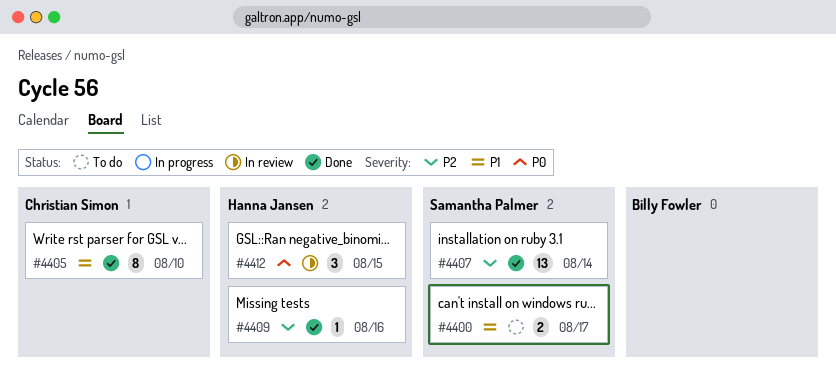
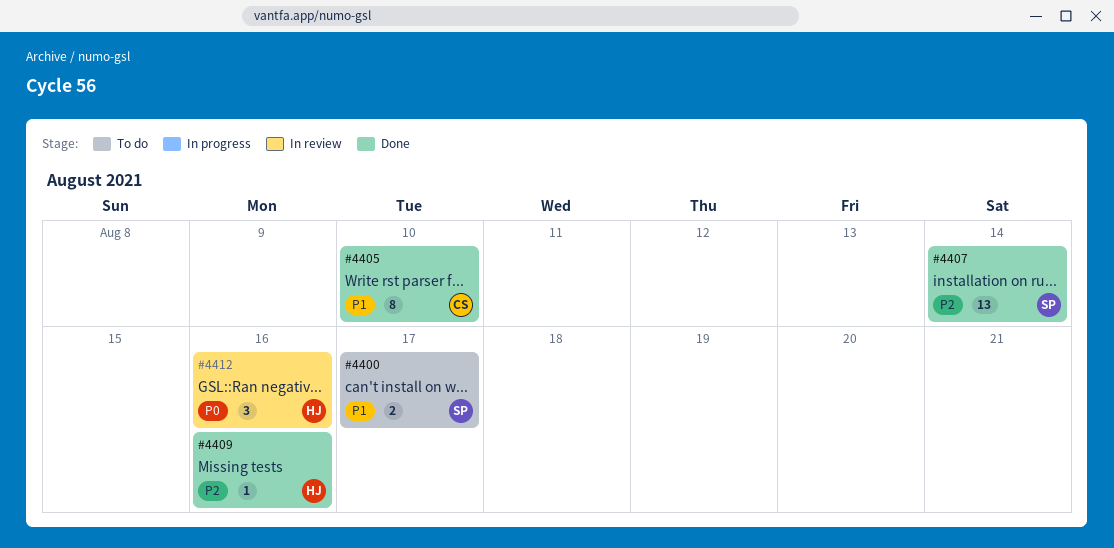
#4412, due: Aug 15 -> Aug 16

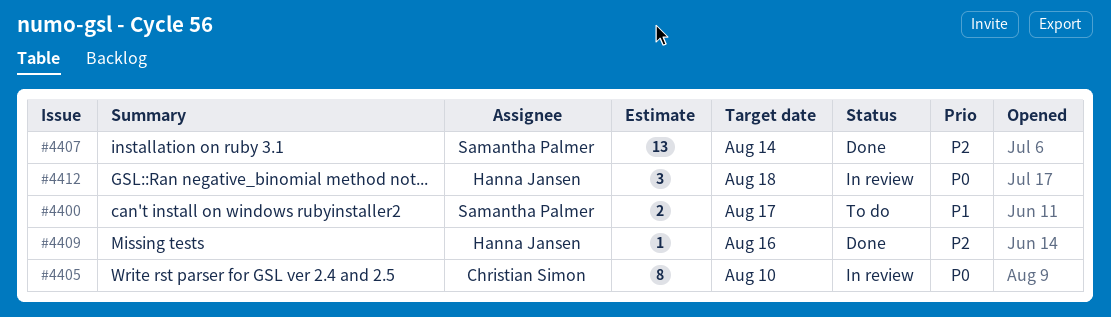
#4405, status: Done -> In review
#4405, priority: P1 -> P0
#4412, due: Aug 16 -> Aug 18

